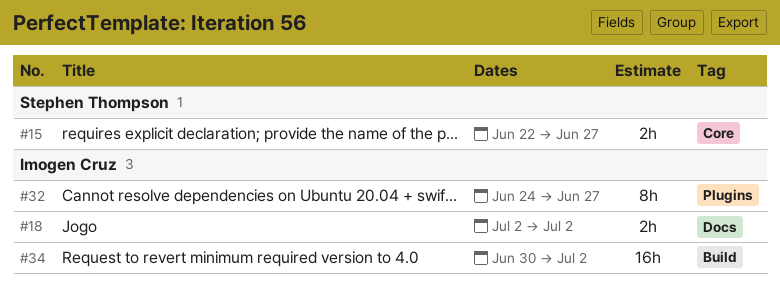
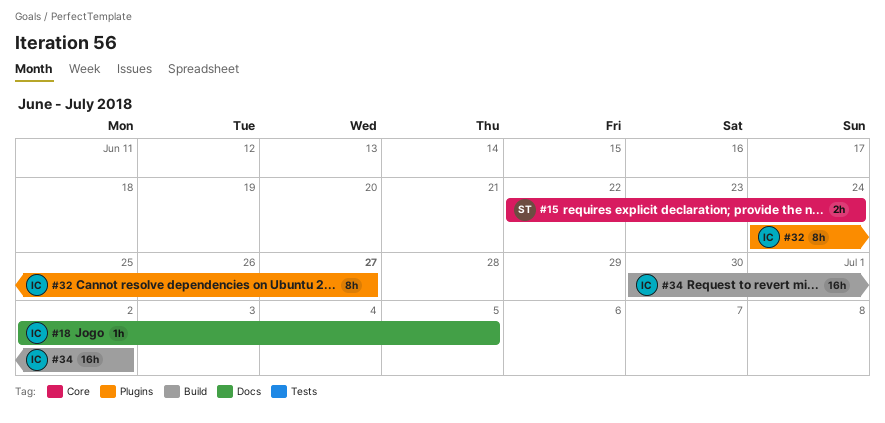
#15, due: Jun 27 -> Jun 24
#18, estimate: 2h -> 1h
#18, due: Jul 2 -> Jul 5

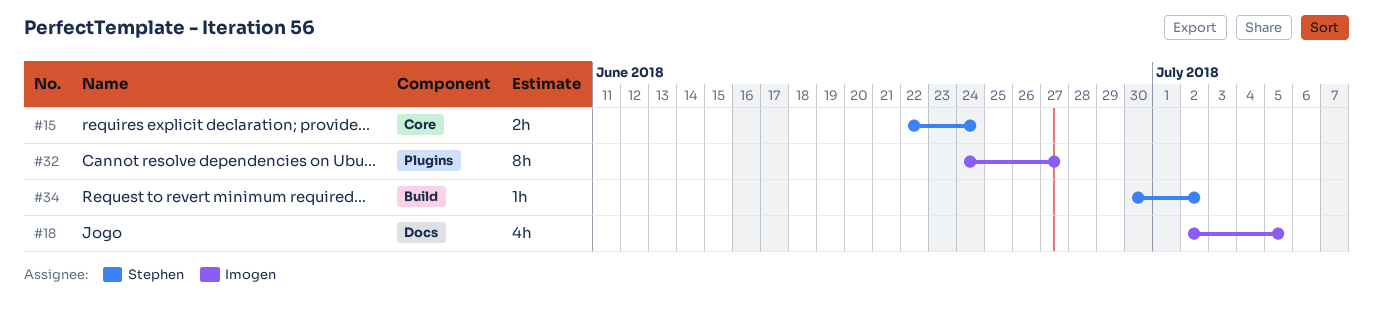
#18, estimate: 1h -> 4h
#34, owner: Imogen -> Stephen
#34, estimate: 16h -> 1h

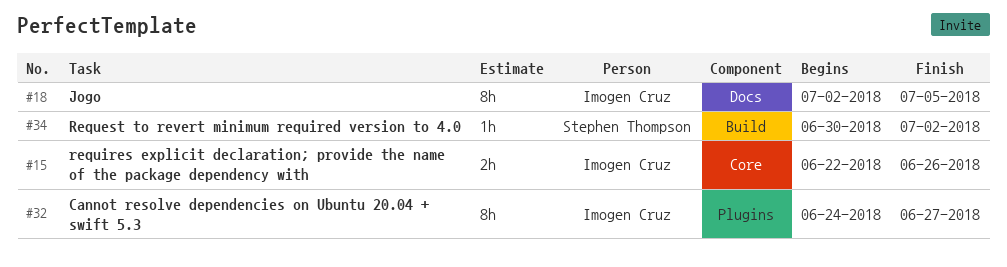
#15, owner: Stephen Thompson -> Imogen Cruz
#15, due: Jun 24 -> Jun 26
#18, estimate: 4h -> 8h

